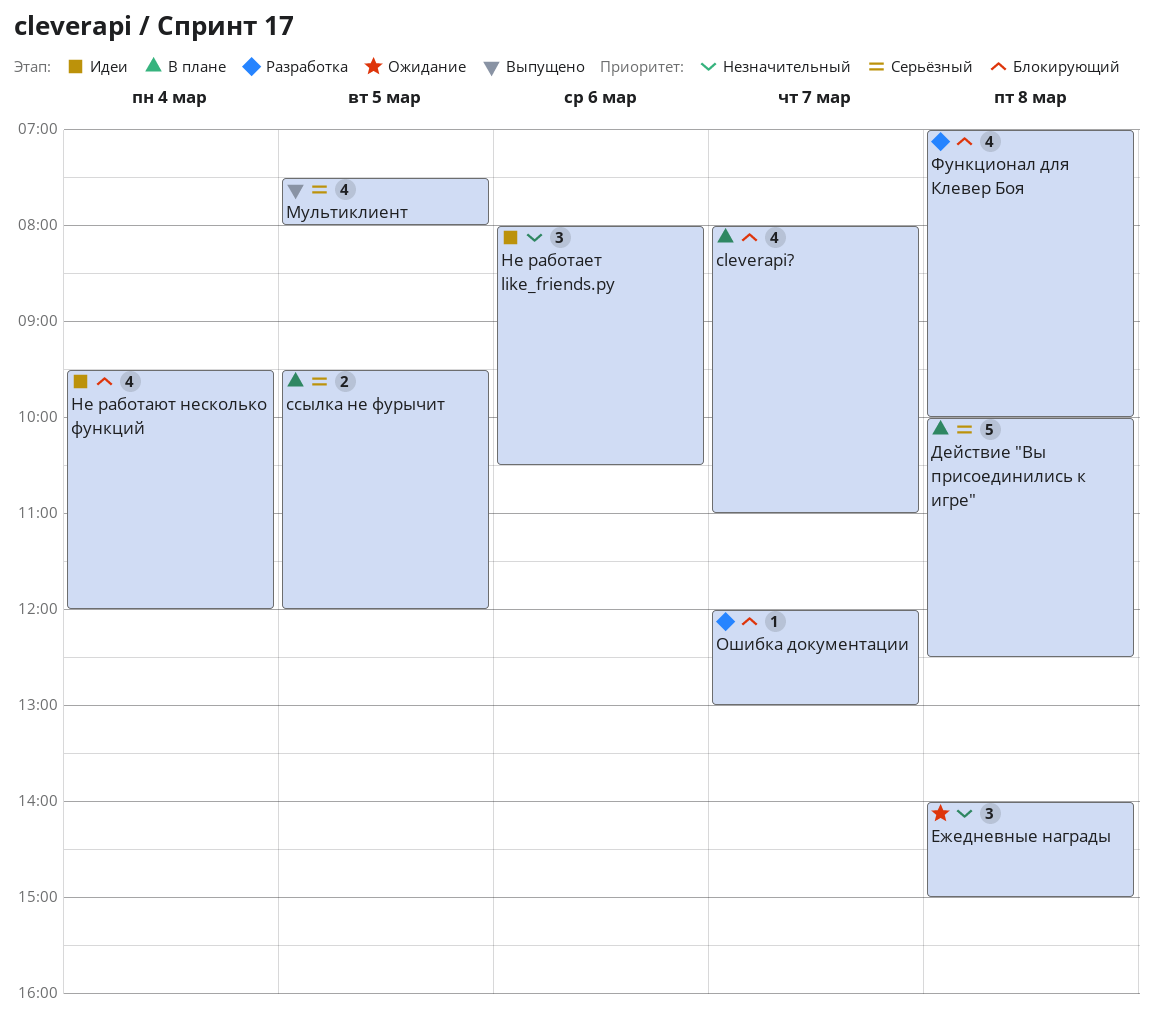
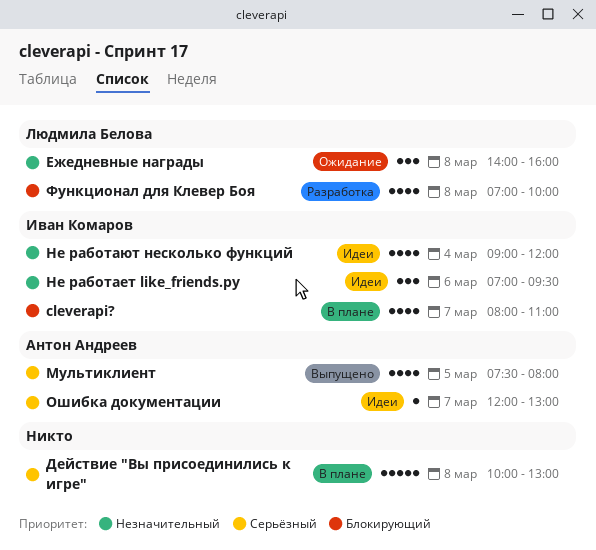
Действие "Вы присоединились к игре", ends: 12:30 -> 13:00
Ежедневные награды, ends: 15:00 -> 16:00
Не работает like_friends.py, begins: 08:00 -> 07:00
Не работает like_friends.py, ends: 10:30 -> 09:30
Не работают несколько функций, priority: Блокирующий -> Незначительный
Не работают несколько функций, begins: 09:30 -> 09:00
Ошибка документации, status: Разработка -> Идеи
Ошибка документации, priority: Блокирующий -> Серьёзный
ссылка не фурычит: present -> none

